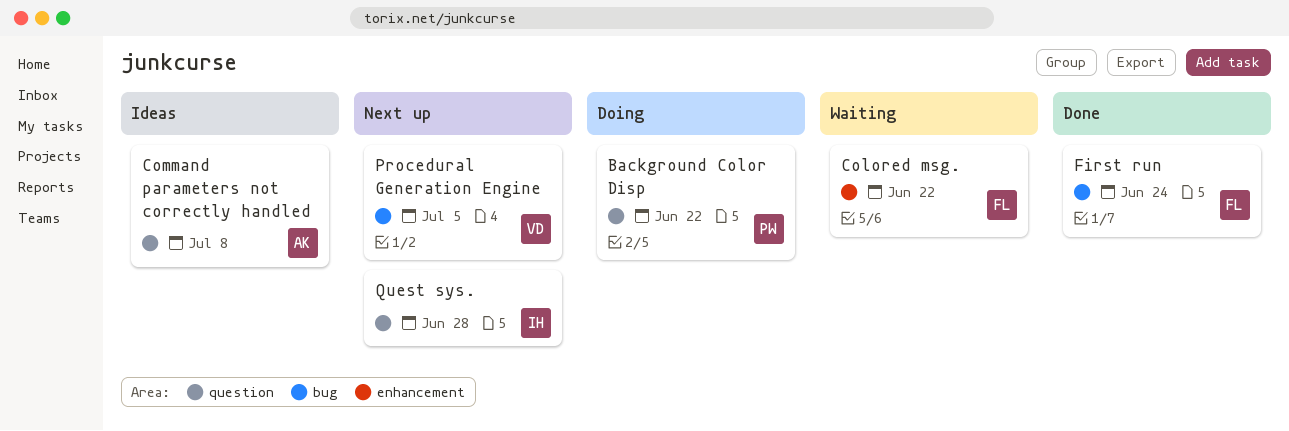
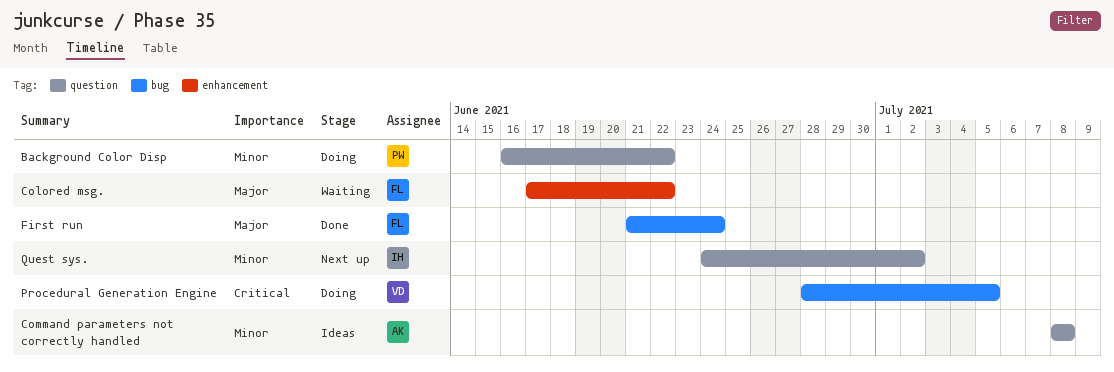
Procedural Generation Engine, status: Next up -> Doing
Quest sys., due: Jun 28 -> Jul 2

